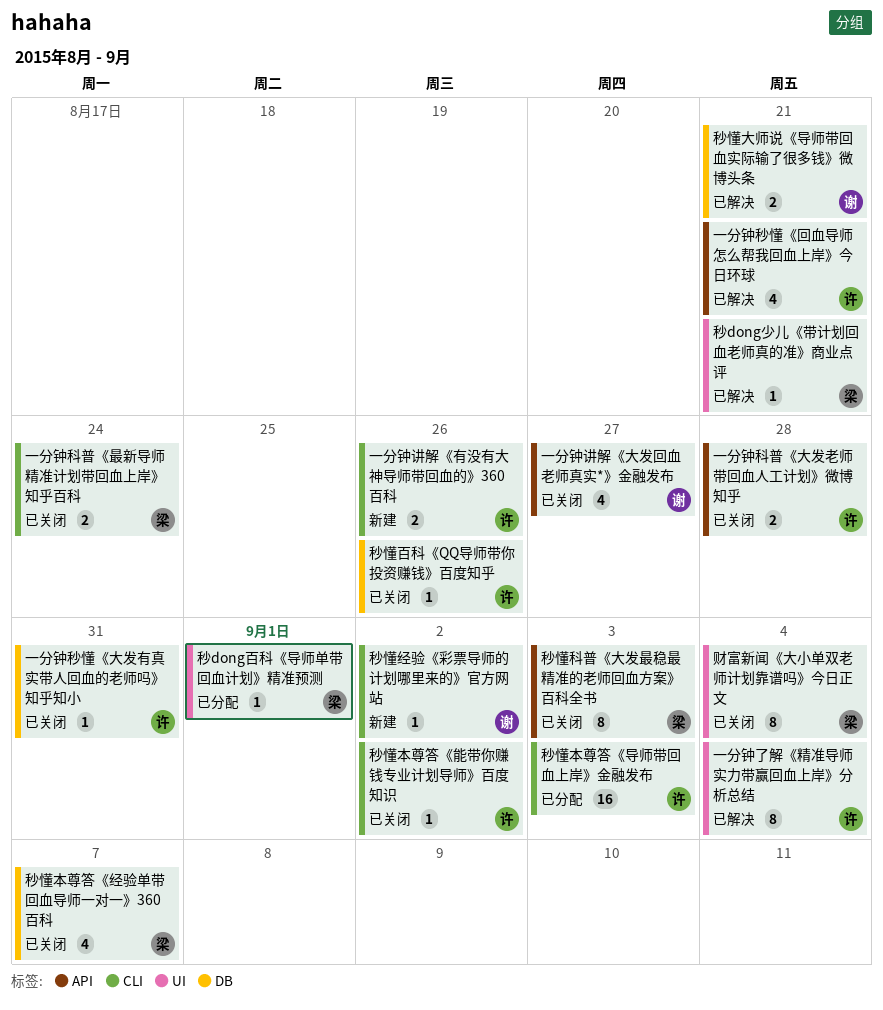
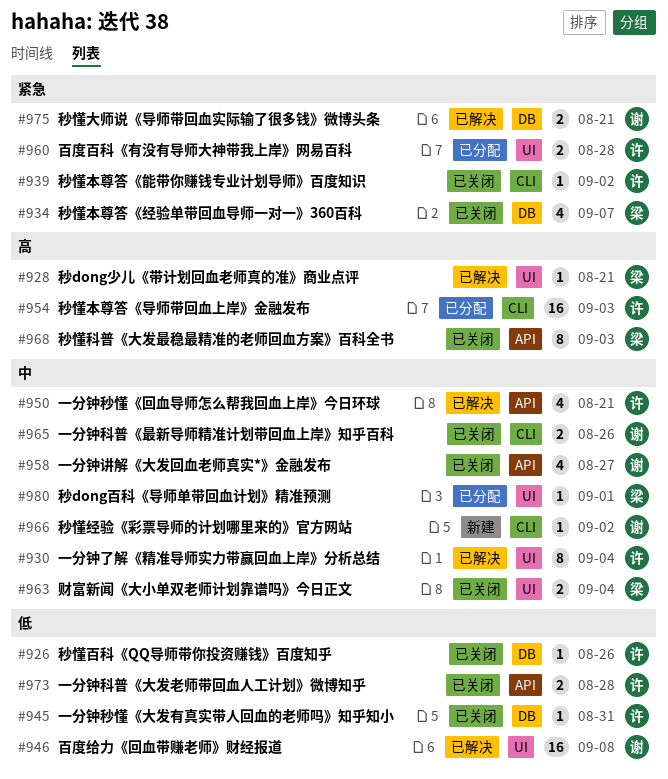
一分钟科普《最新导师精准计划带回血上岸》知乎百科, owner: 梁 -> 谢
一分钟科普《最新导师精准计划带回血上岸》知乎百科, due: Aug 24 -> Aug 26
一分钟讲解《有没有大神导师带回血的》360百科: present -> none
百度百科《有没有导师大神带我上岸》网易百科: none -> present
百度给力《回血带赚老师》财经报道: none -> present
财富新闻《大小单双老师计划靠谱吗》今日正文, estimate: 8 -> 2

